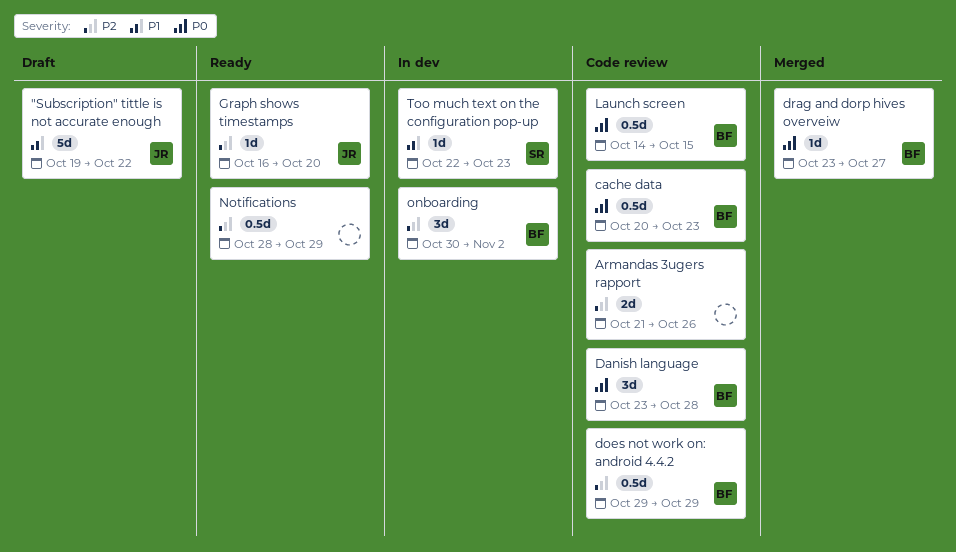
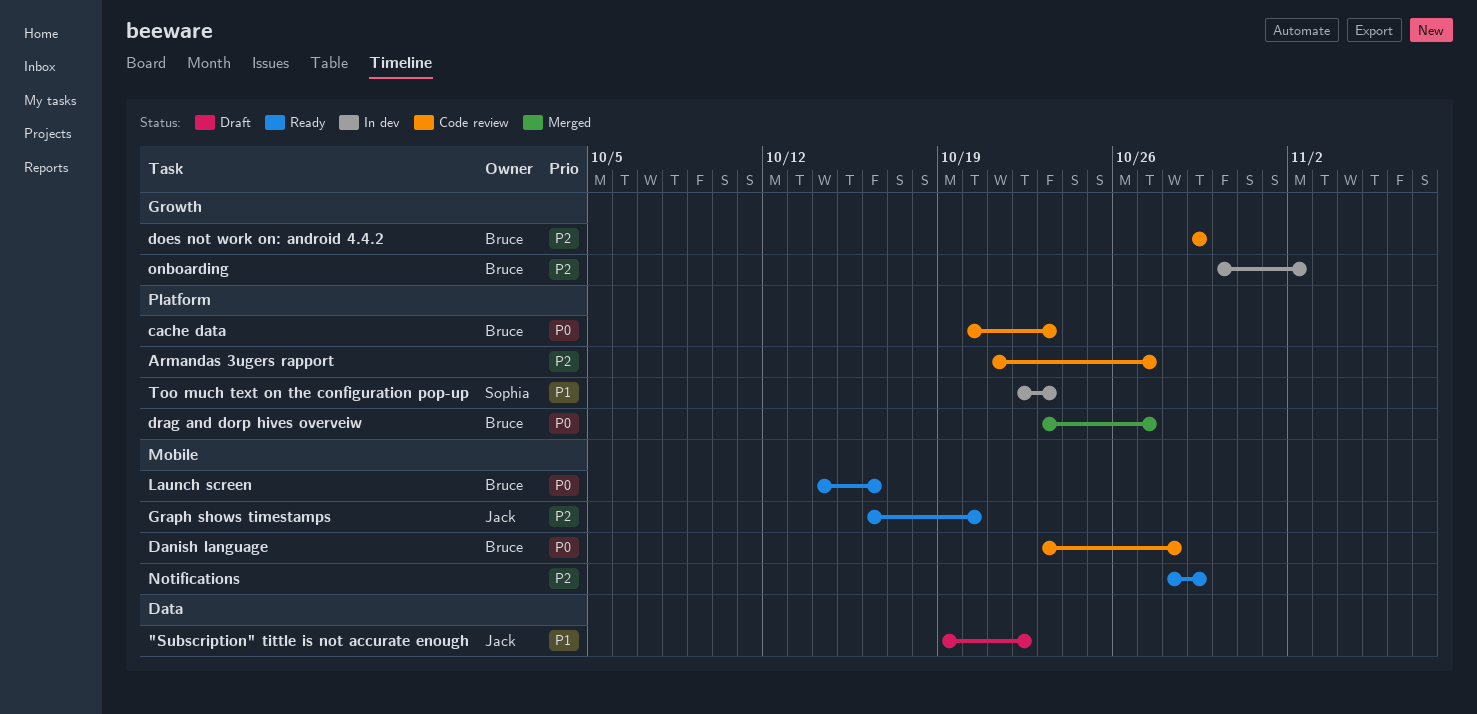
Armandas 3ugers rapport, due: Oct 26 -> Oct 27
Launch screen, status: Code review -> Ready
Launch screen, due: Oct 15 -> Oct 16

